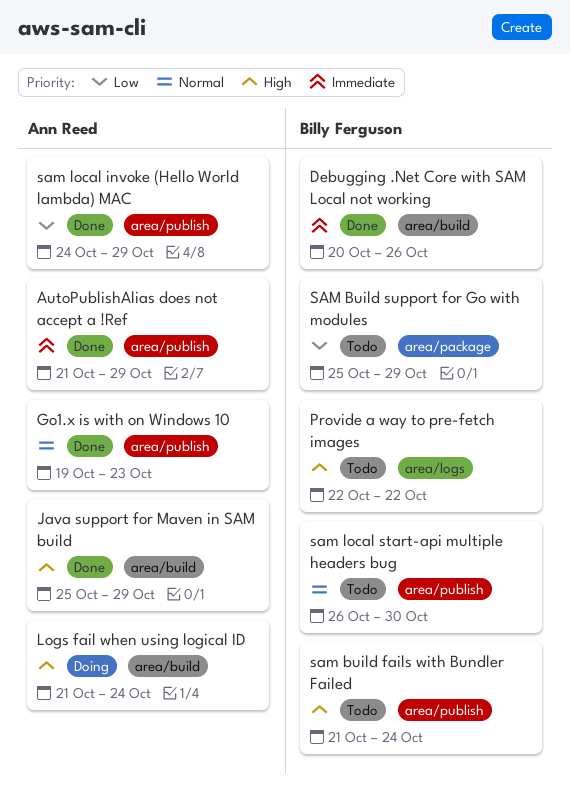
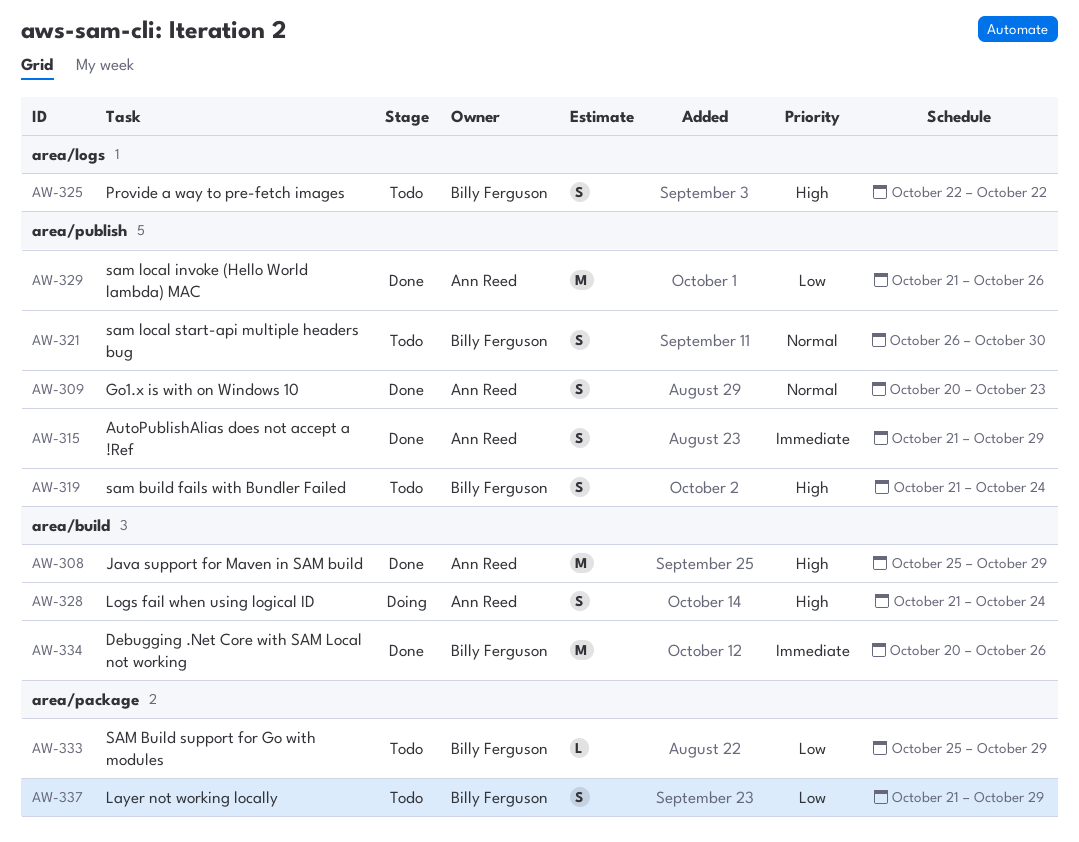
Go1.x is with on Windows 10, start: Oct 19 -> Oct 20
Layer not working locally: none -> present
sam local invoke (Hello World lambda) MAC, start: Oct 24 -> Oct 21
sam local invoke (Hello World lambda) MAC, due: Oct 29 -> Oct 26

